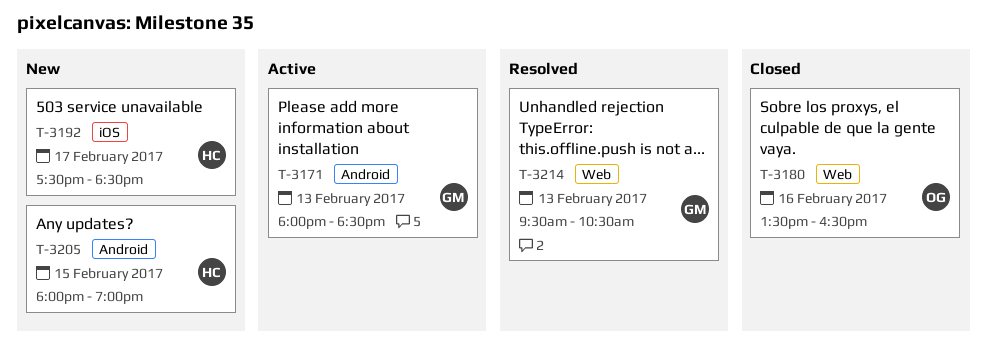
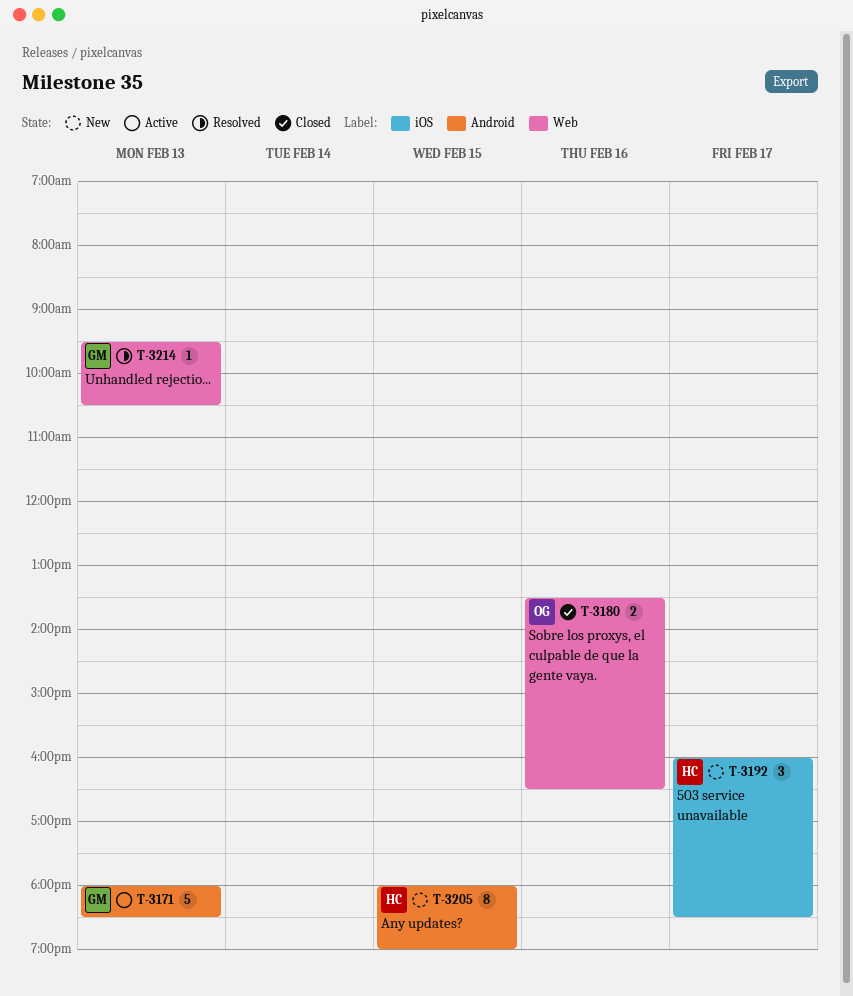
T-3192, begins: 17:30 -> 16:00

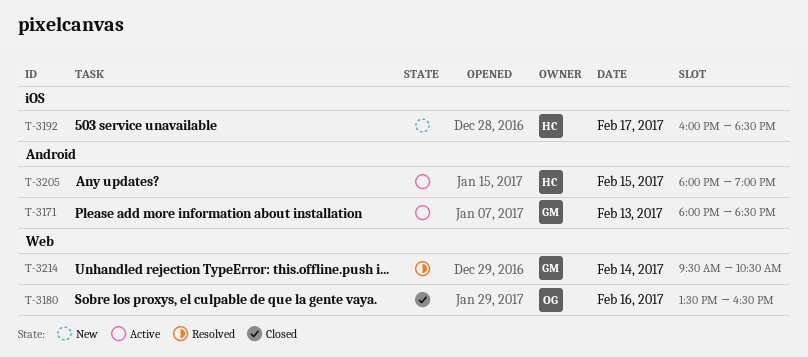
T-3205, status: New -> Active
T-3214, day: Feb 13 -> Feb 14

